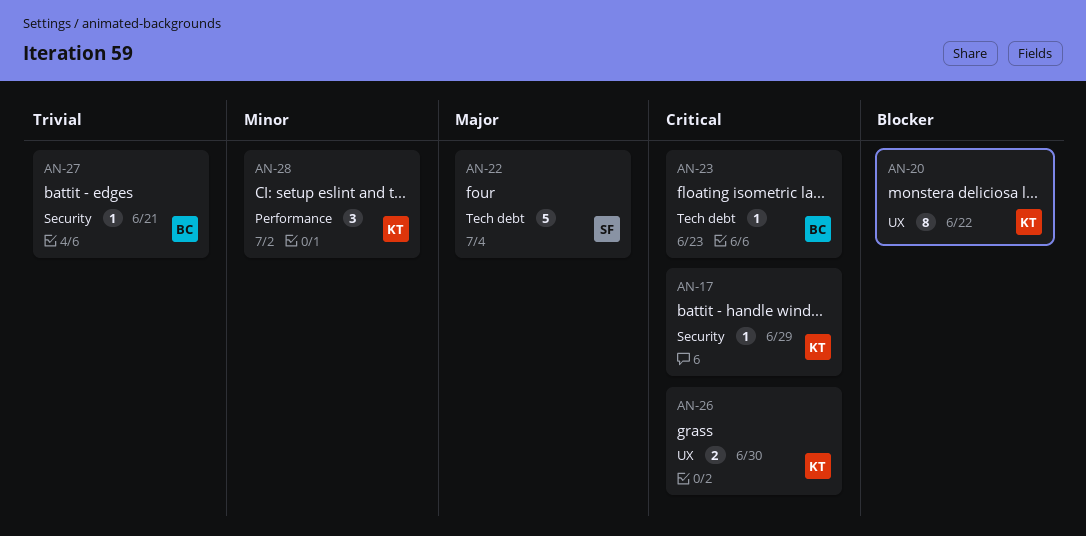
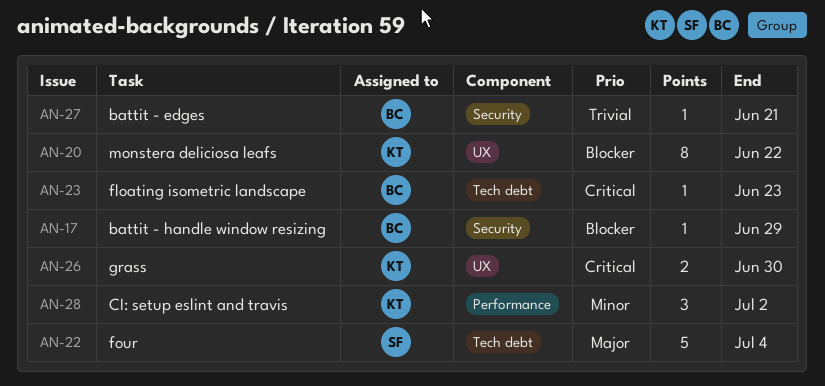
AN-17, owner: KT -> BC
AN-17, priority: Critical -> Blocker

